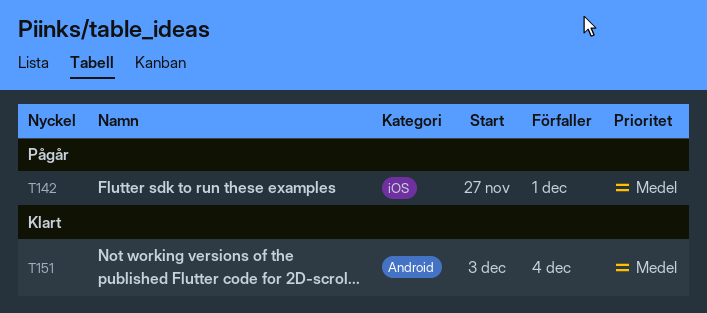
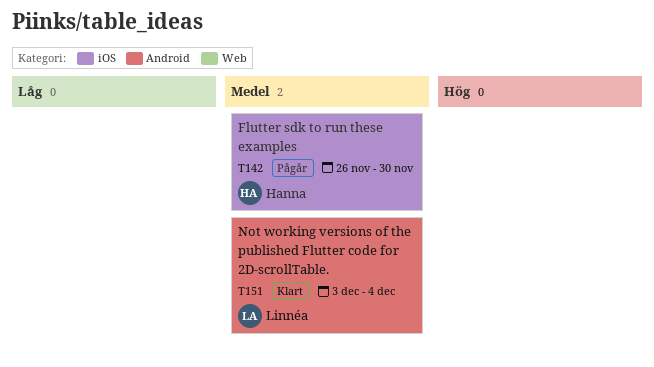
T142, start: Nov 27 -> Nov 26
T142, due: Dec 1 -> Nov 30

